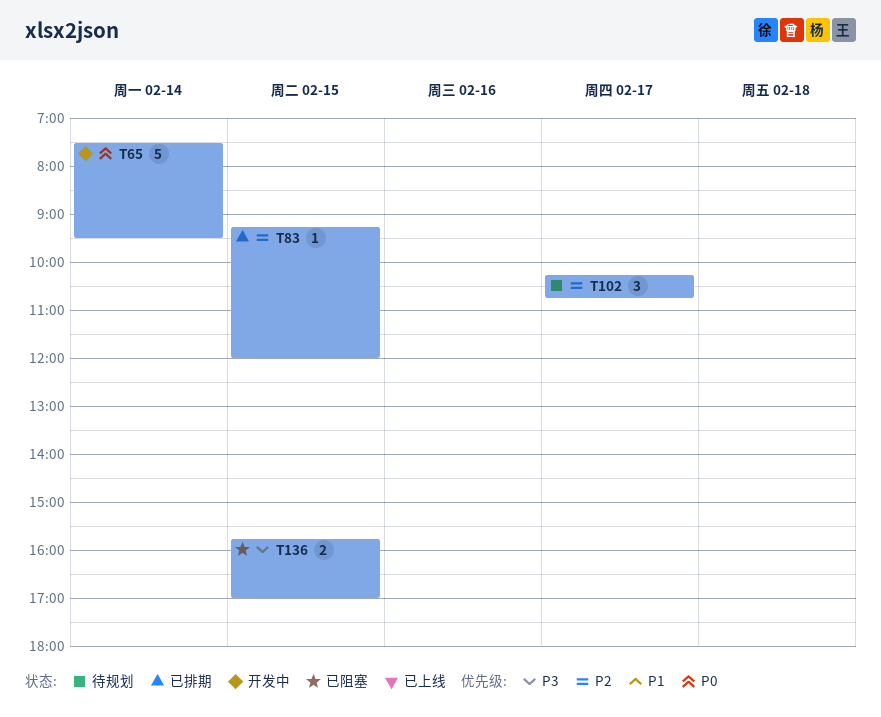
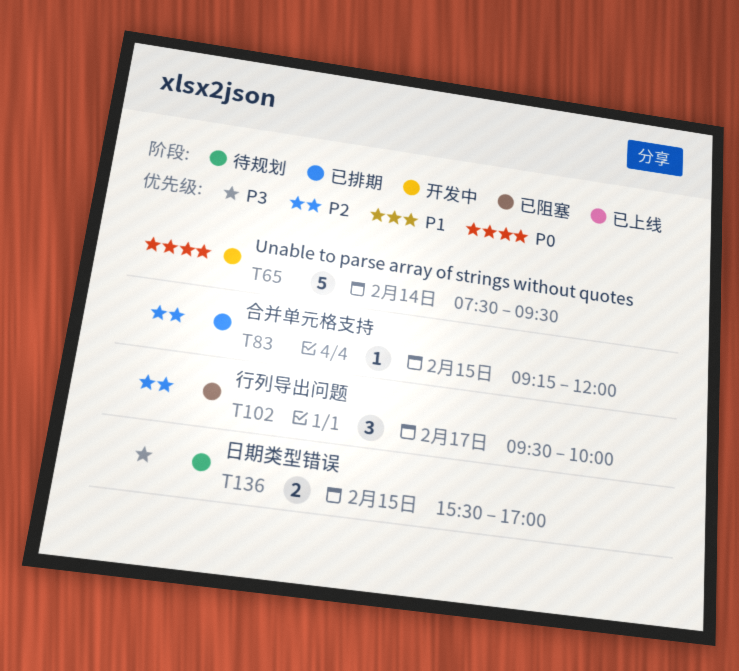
T102, status: 待规划 -> 已阻塞
T102, begins: 10:15 -> 09:30
T102, ends: 10:45 -> 10:00
T136, status: 已阻塞 -> 待规划
T136, begins: 15:45 -> 15:30

